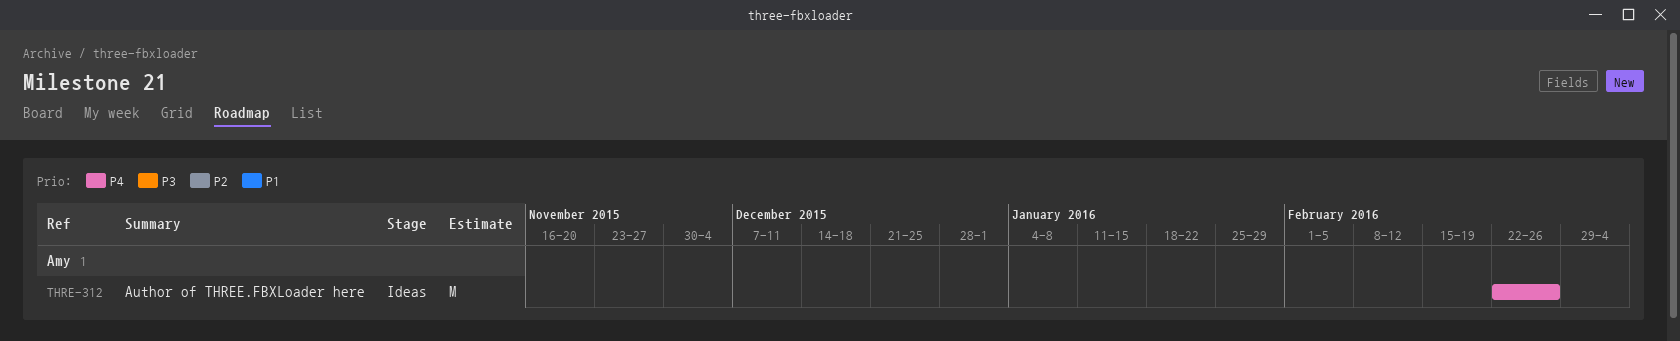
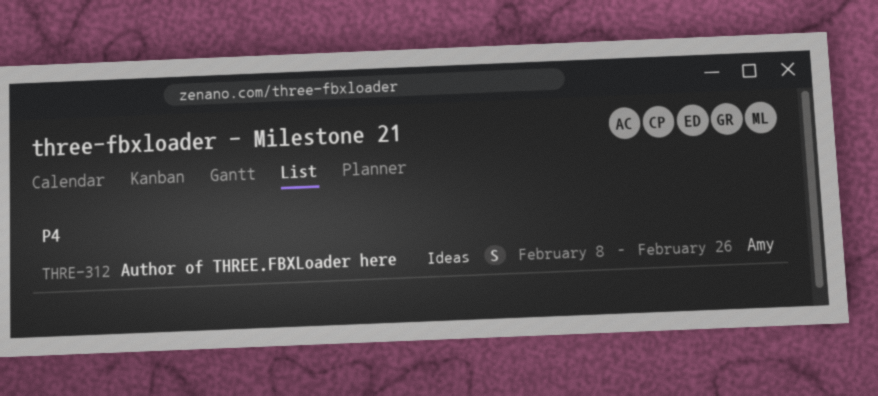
THRE-312, estimate: M -> S
THRE-312, start: Feb 22 -> Feb 8

